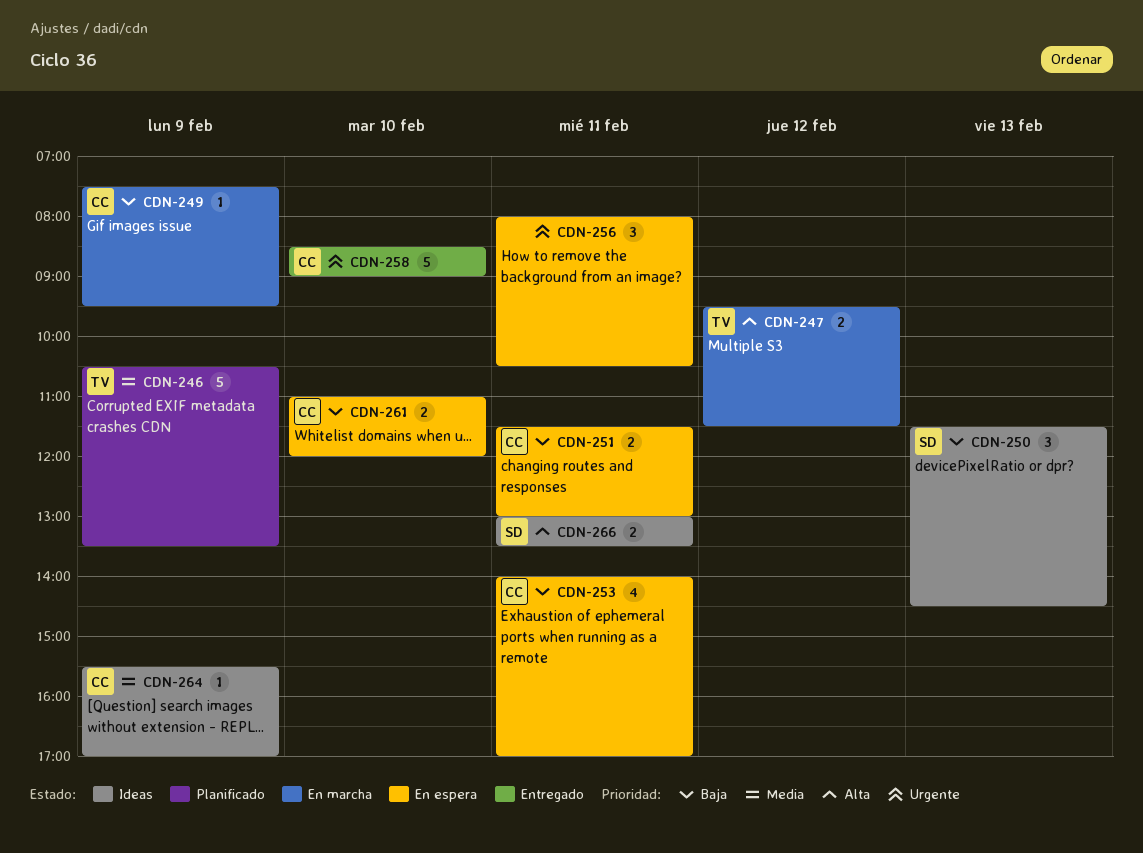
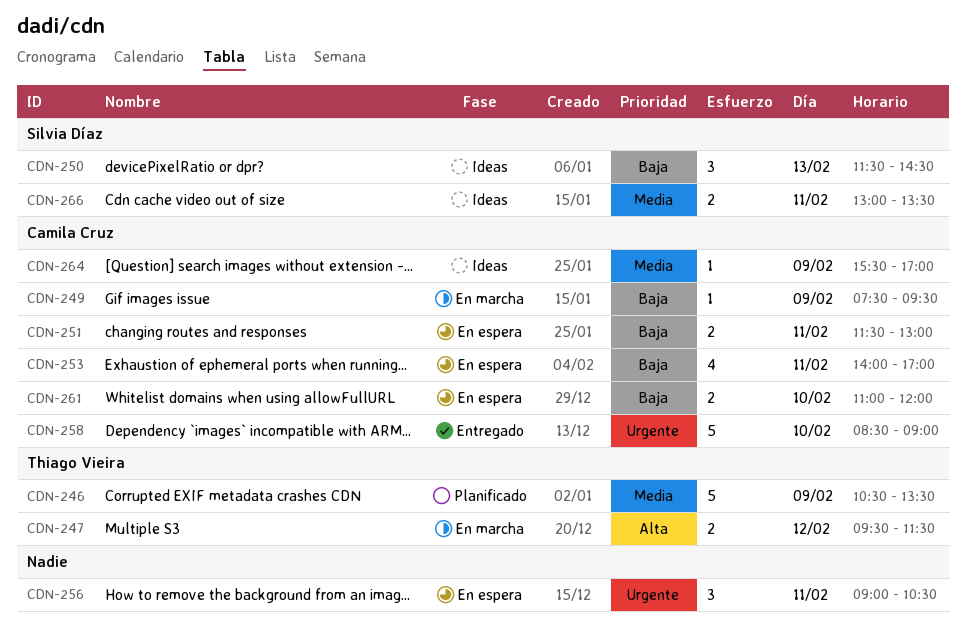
CDN-256, begins: 08:00 -> 09:00
CDN-266, priority: Alta -> Media

